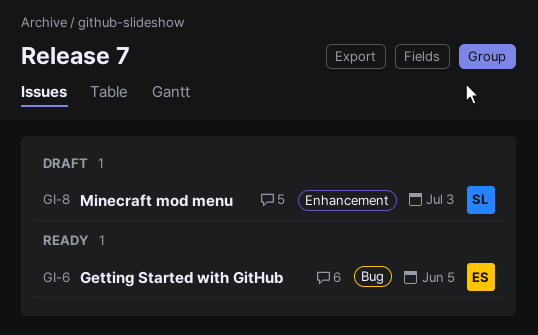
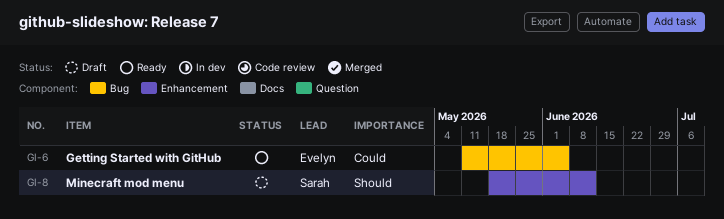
GI-8, due: Jul 3 -> Jun 12

